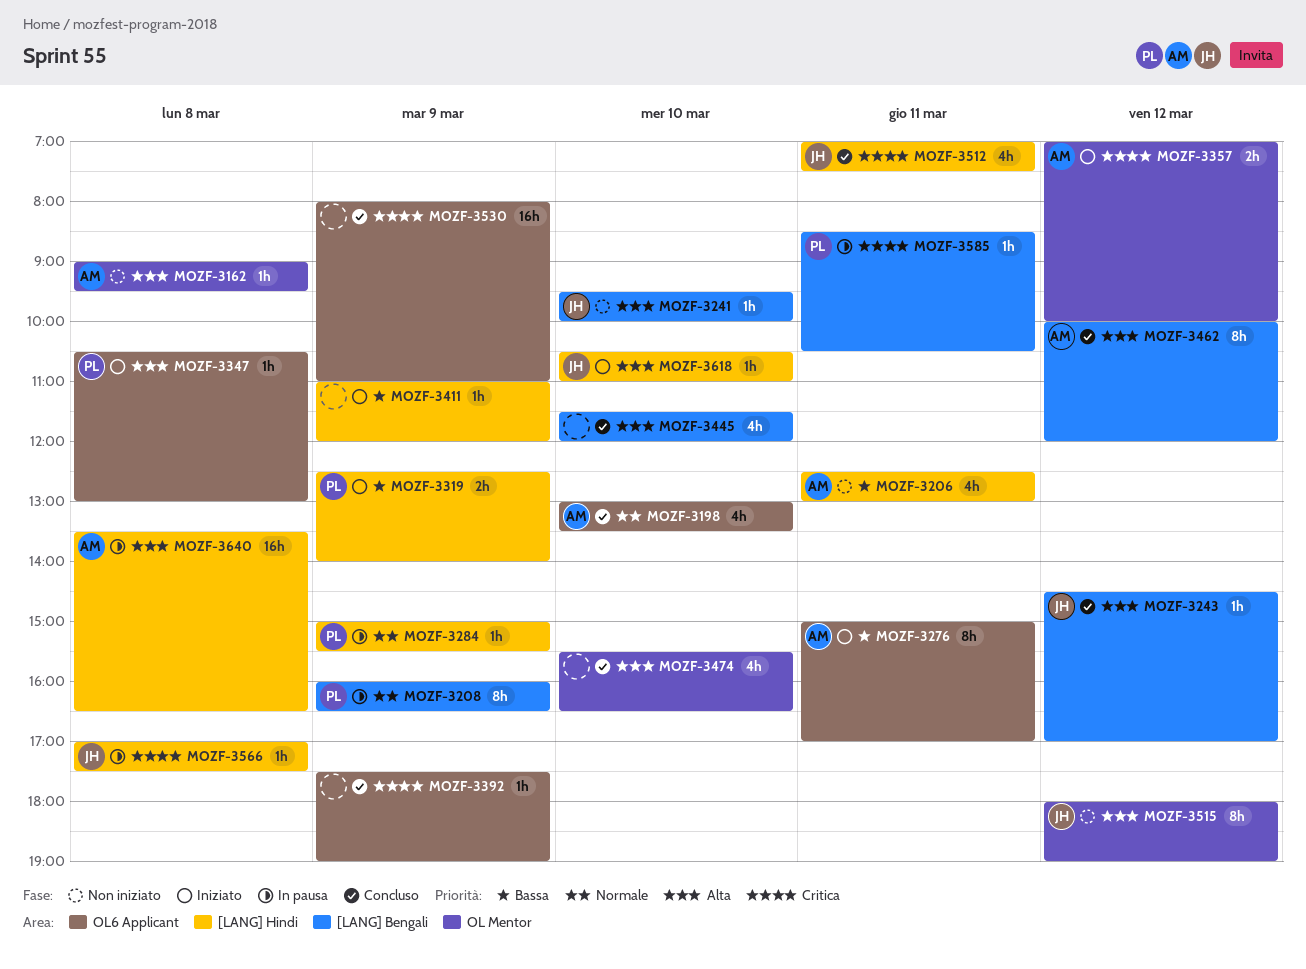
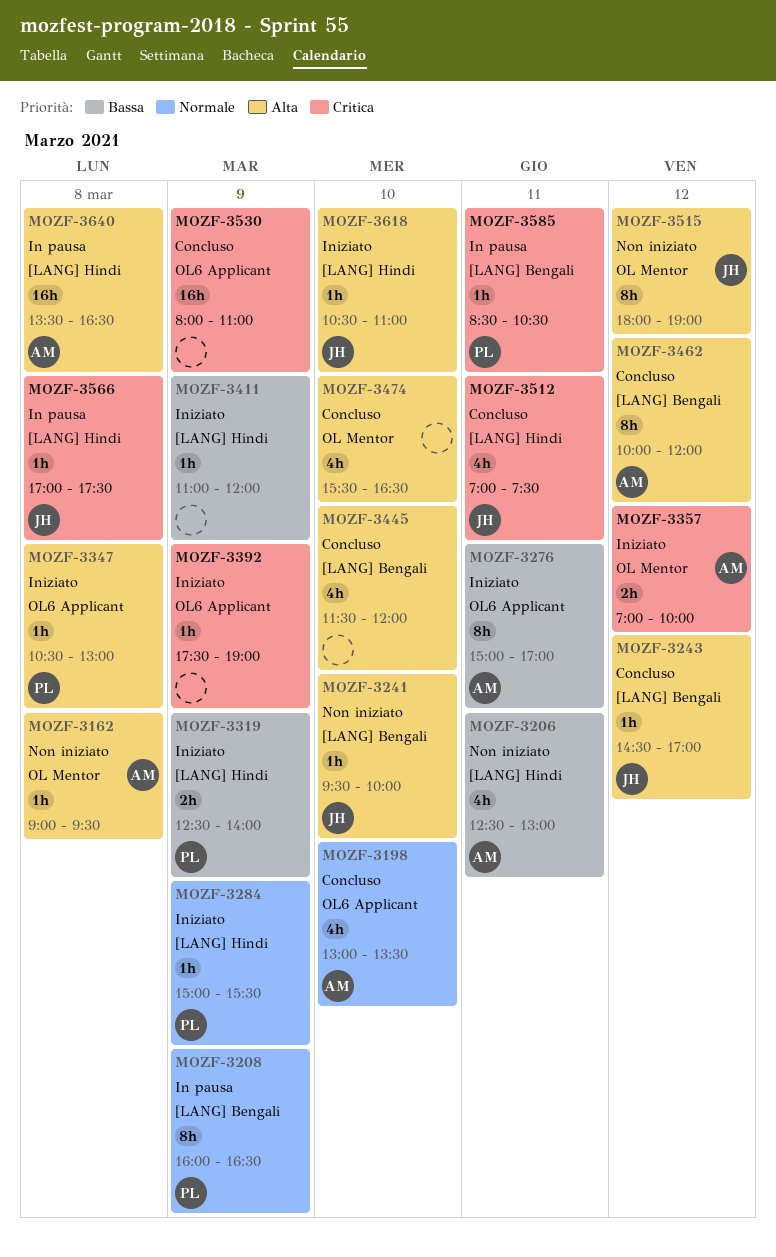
MOZF-3284, status: In pausa -> Iniziato
MOZF-3392, status: Concluso -> Iniziato

